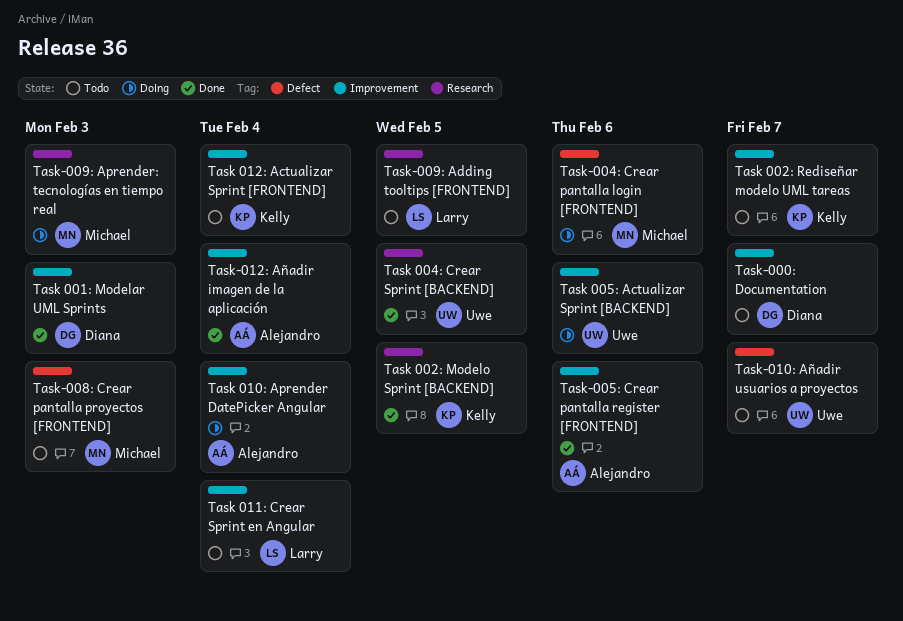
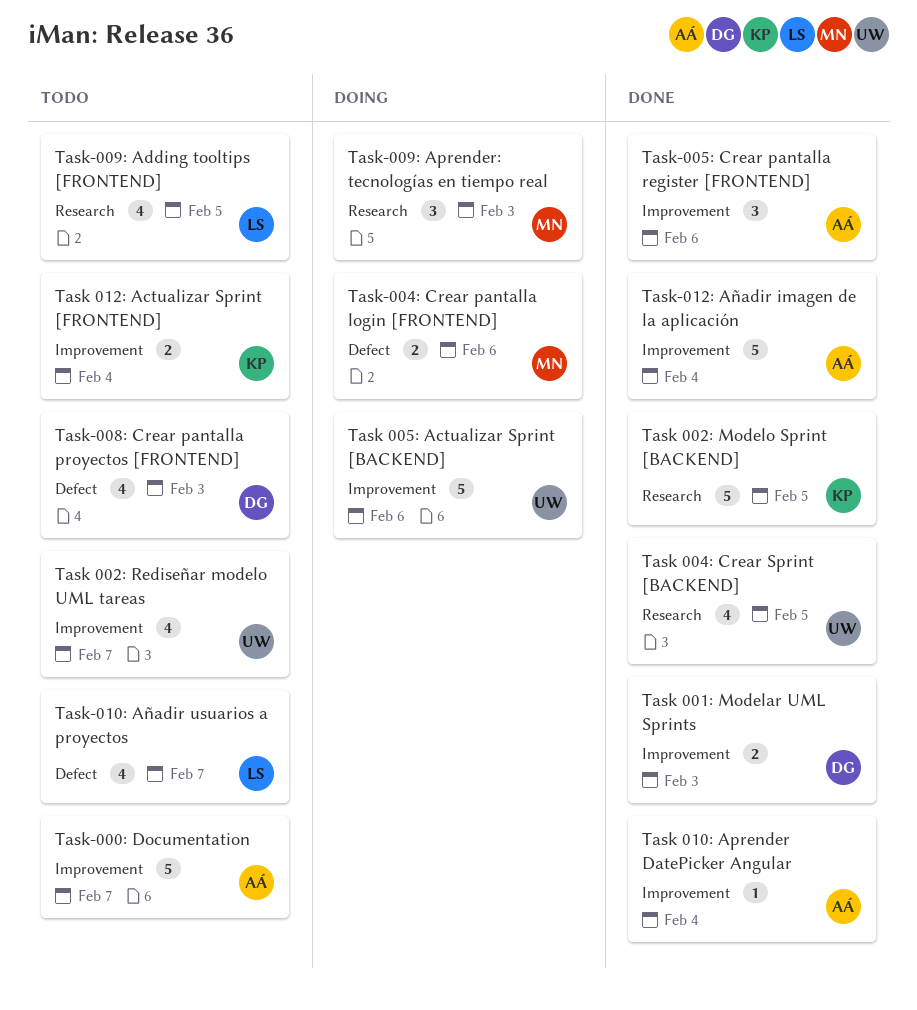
Task 002: Rediseñar modelo UML tareas, owner: Kelly -> Uwe
Task 010: Aprender DatePicker Angular, status: Doing -> Done
Task 011: Crear Sprint en Angular: present -> none
Task-000: Documentation, owner: Diana -> Alejandro
Task-008: Crear pantalla proyectos [FRONTEND], owner: Michael -> Diana
Task-010: Añadir usuarios a proyectos, owner: Uwe -> Larry

